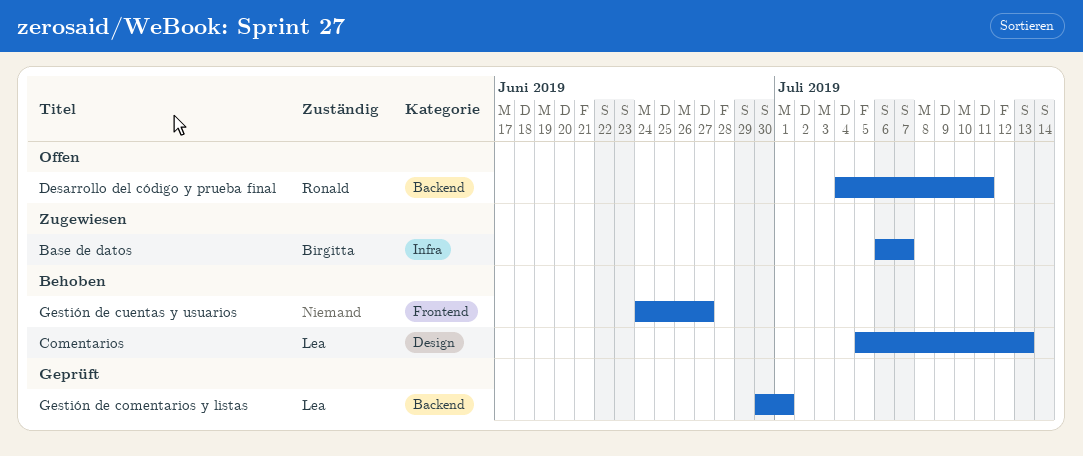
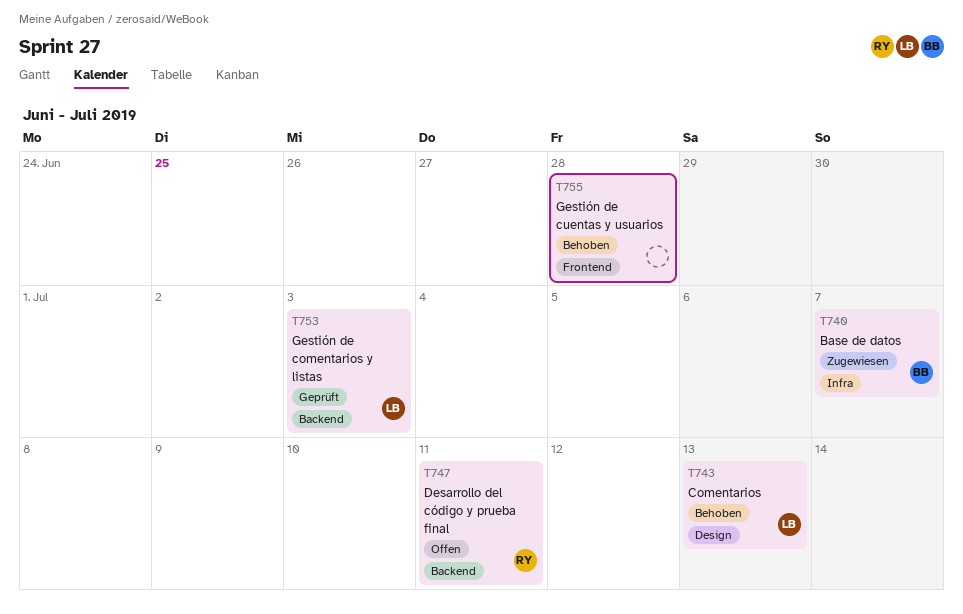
Gestión de comentarios y listas, due: Jul 1 -> Jul 3
Gestión de cuentas y usuarios, due: Jun 27 -> Jun 28

